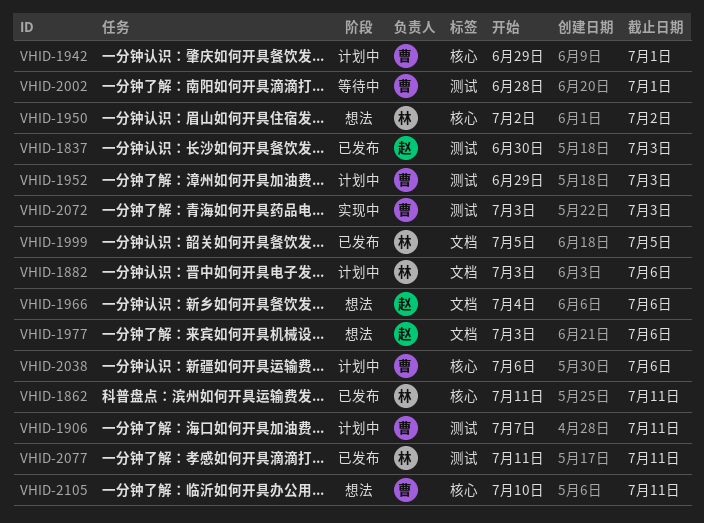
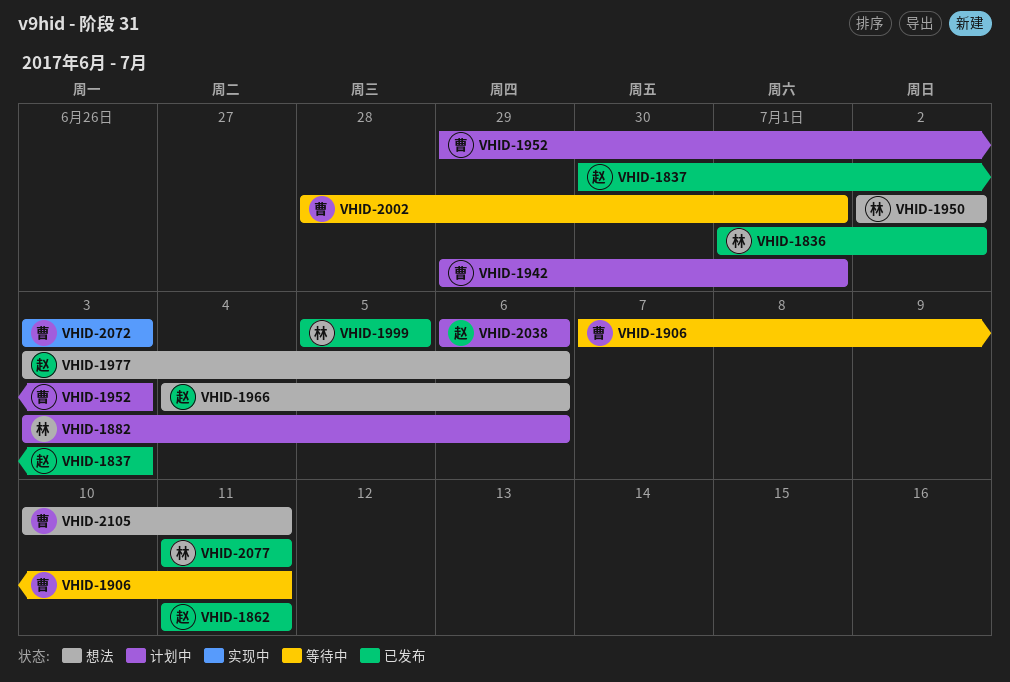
VHID-1836: none -> present
VHID-1862, owner: 林 -> 赵
VHID-1906, status: 计划中 -> 等待中
VHID-2038, owner: 曹 -> 赵

